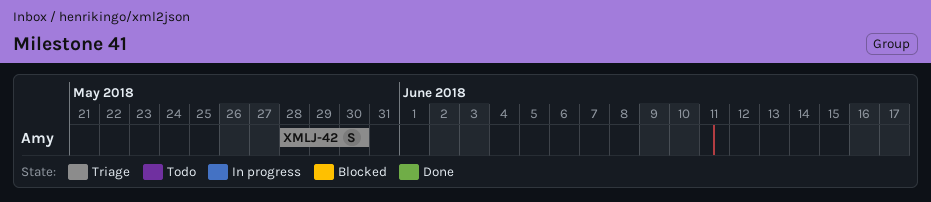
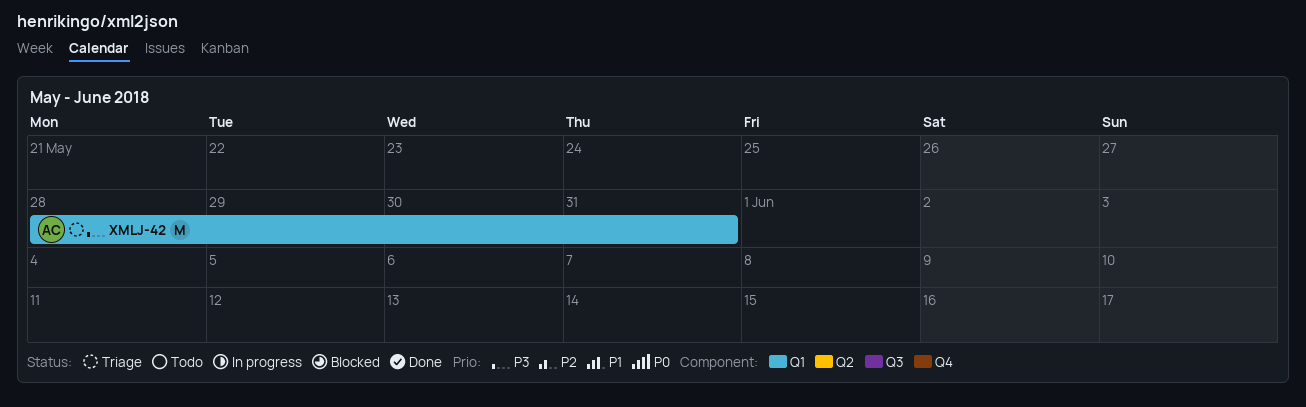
XMLJ-42, estimate: S -> M
XMLJ-42, due: May 30 -> May 31

